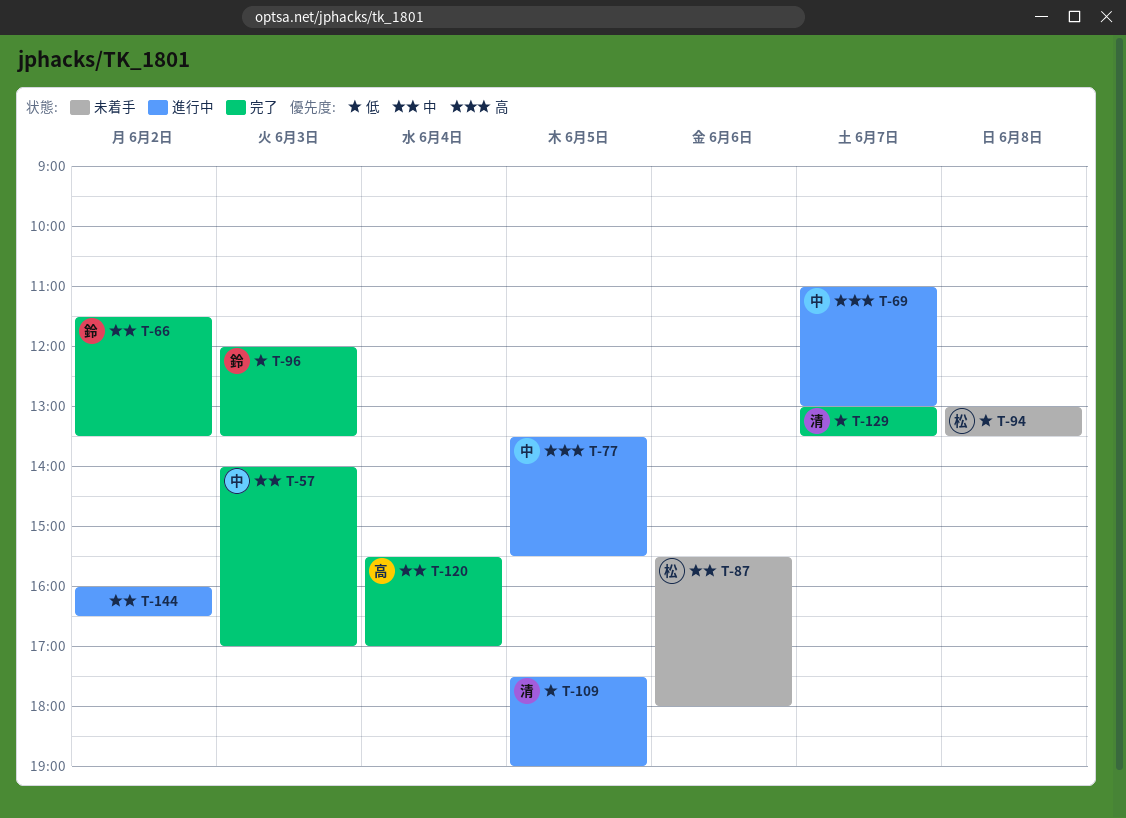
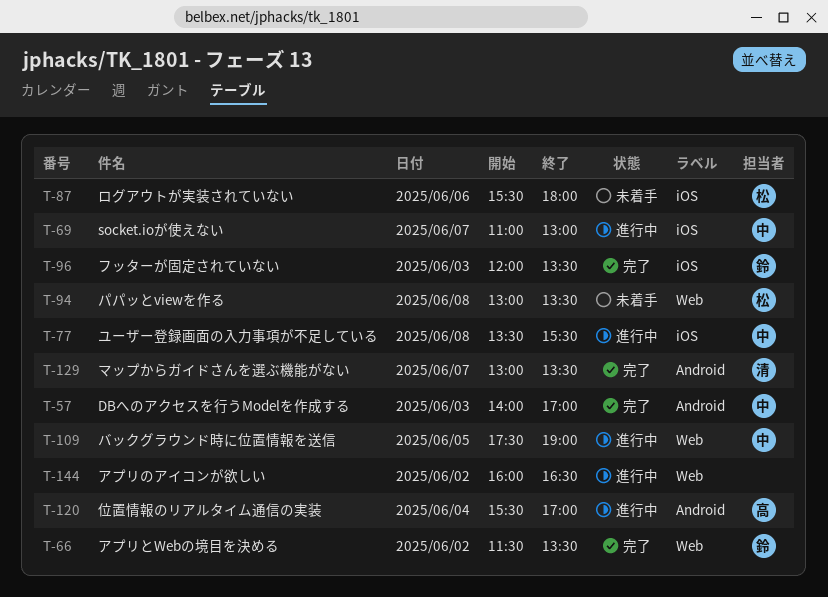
T-77, day: Jun 5 -> Jun 8
T-109, owner: 清 -> 中
T-120, status: 完了 -> 進行中

